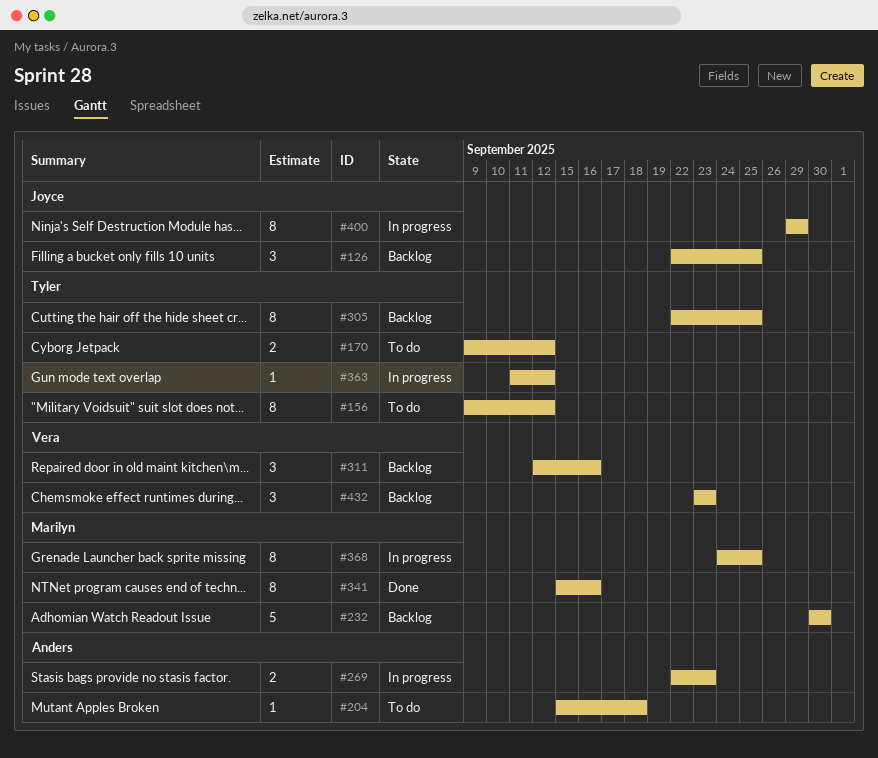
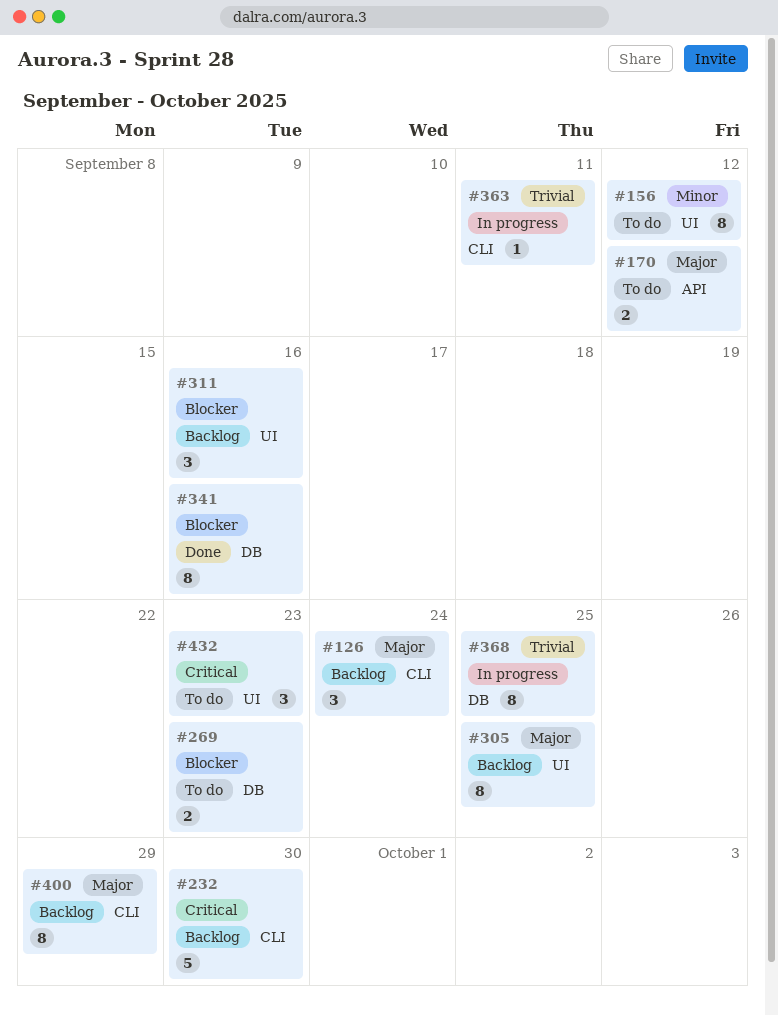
#126, due: Sep 25 -> Sep 24
#204: present -> none
#269, status: In progress -> To do
#363, due: Sep 12 -> Sep 11
#400, status: In progress -> Backlog
#432, status: Backlog -> To do

